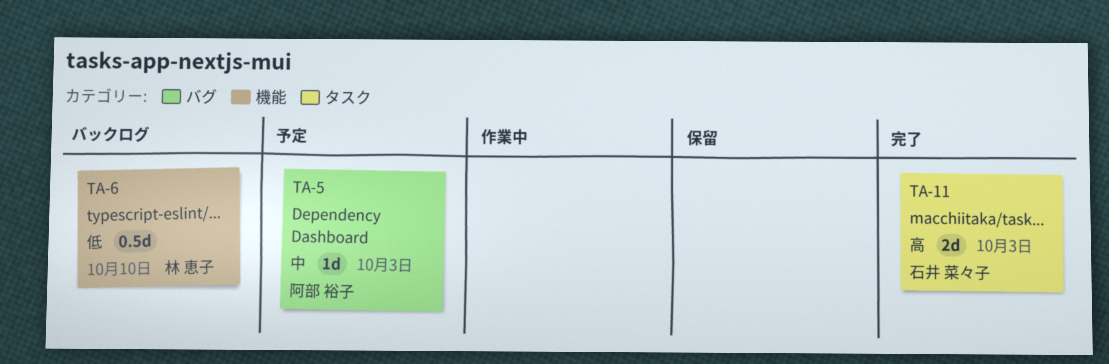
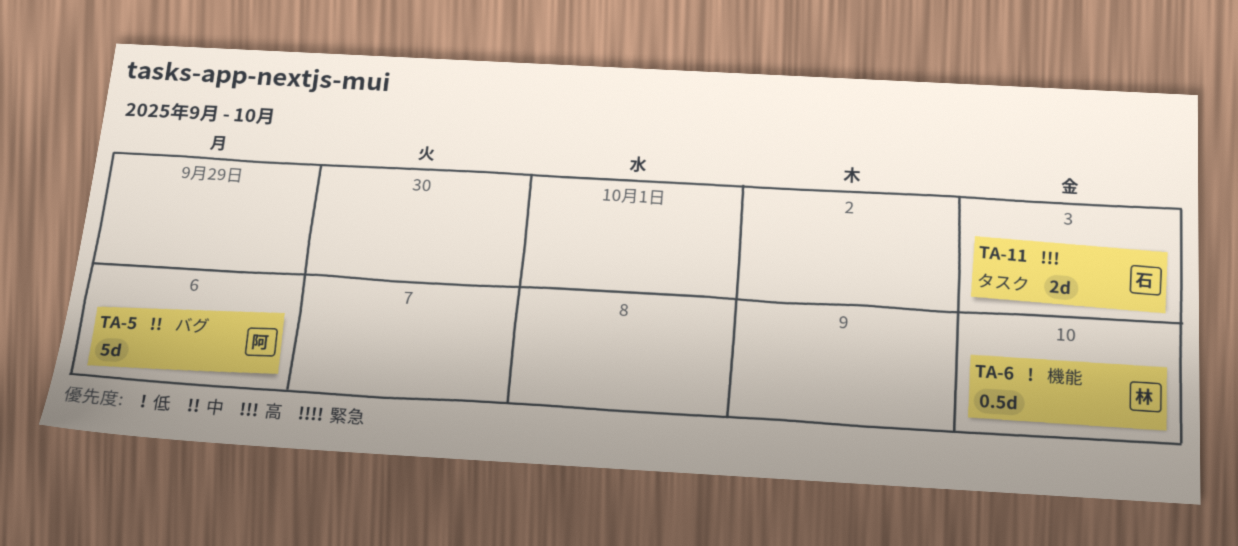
TA-5, estimate: 1d -> 5d
TA-5, due: Oct 3 -> Oct 6

